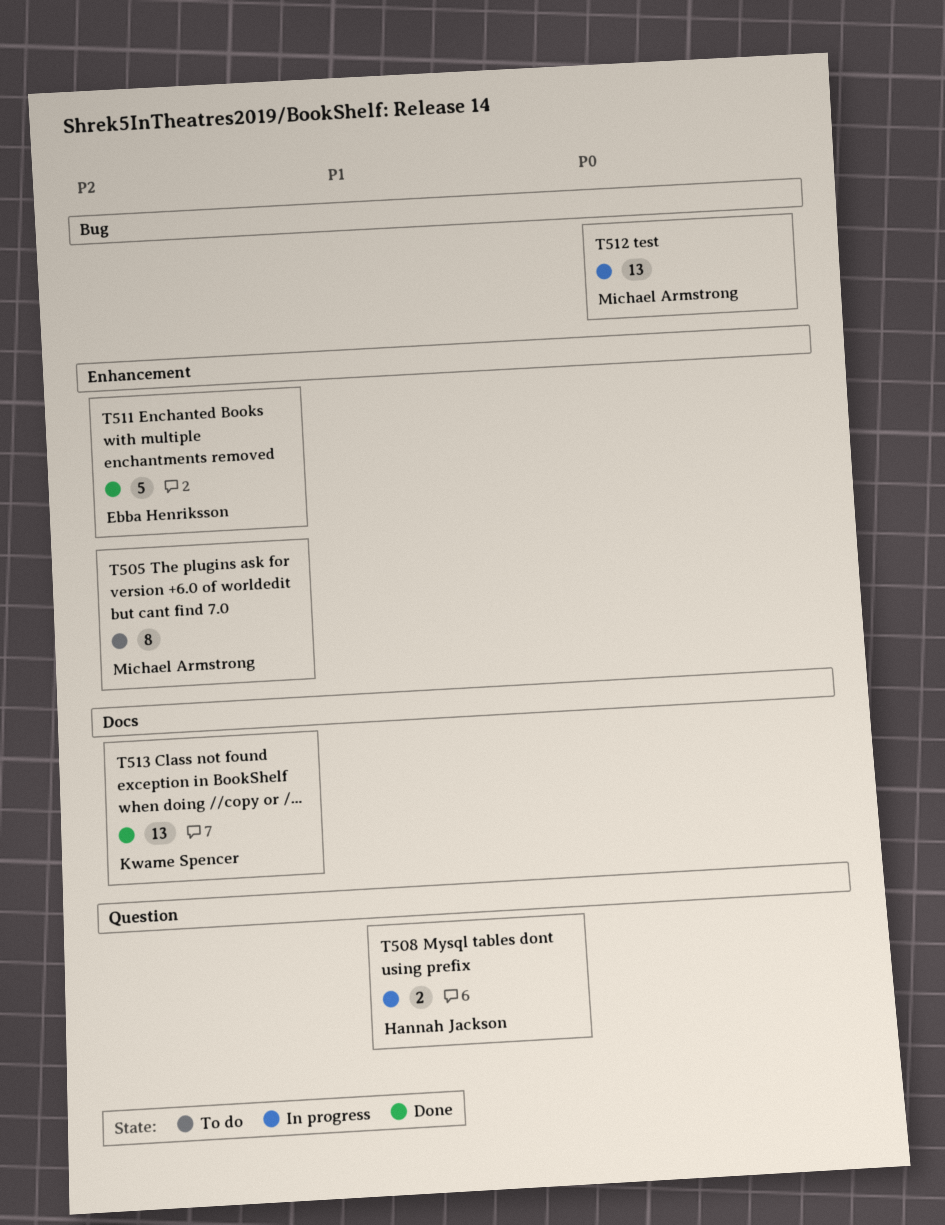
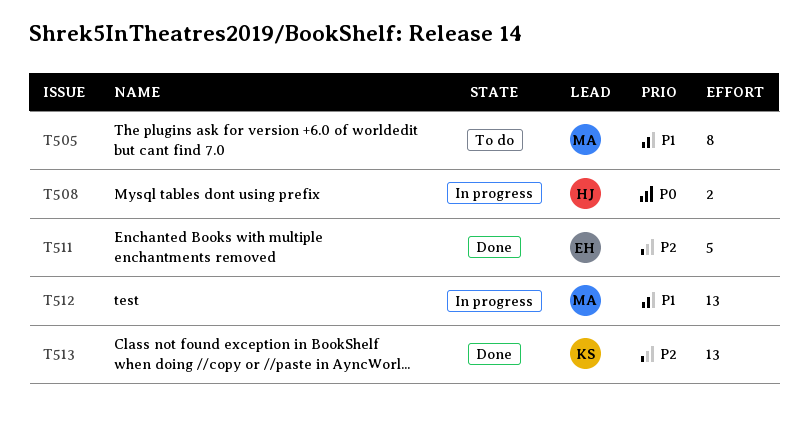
T505, priority: P2 -> P1
T508, priority: P1 -> P0
T512, priority: P0 -> P1

